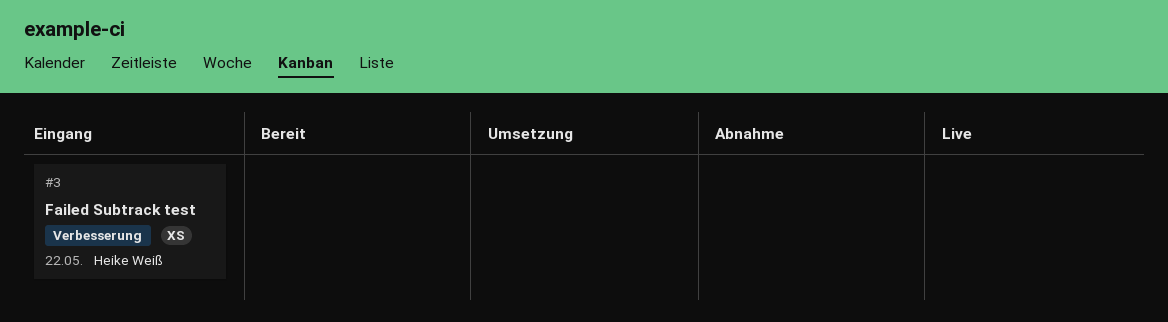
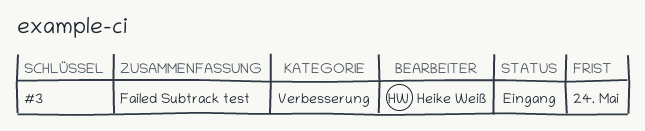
#3, due: May 22 -> May 24

